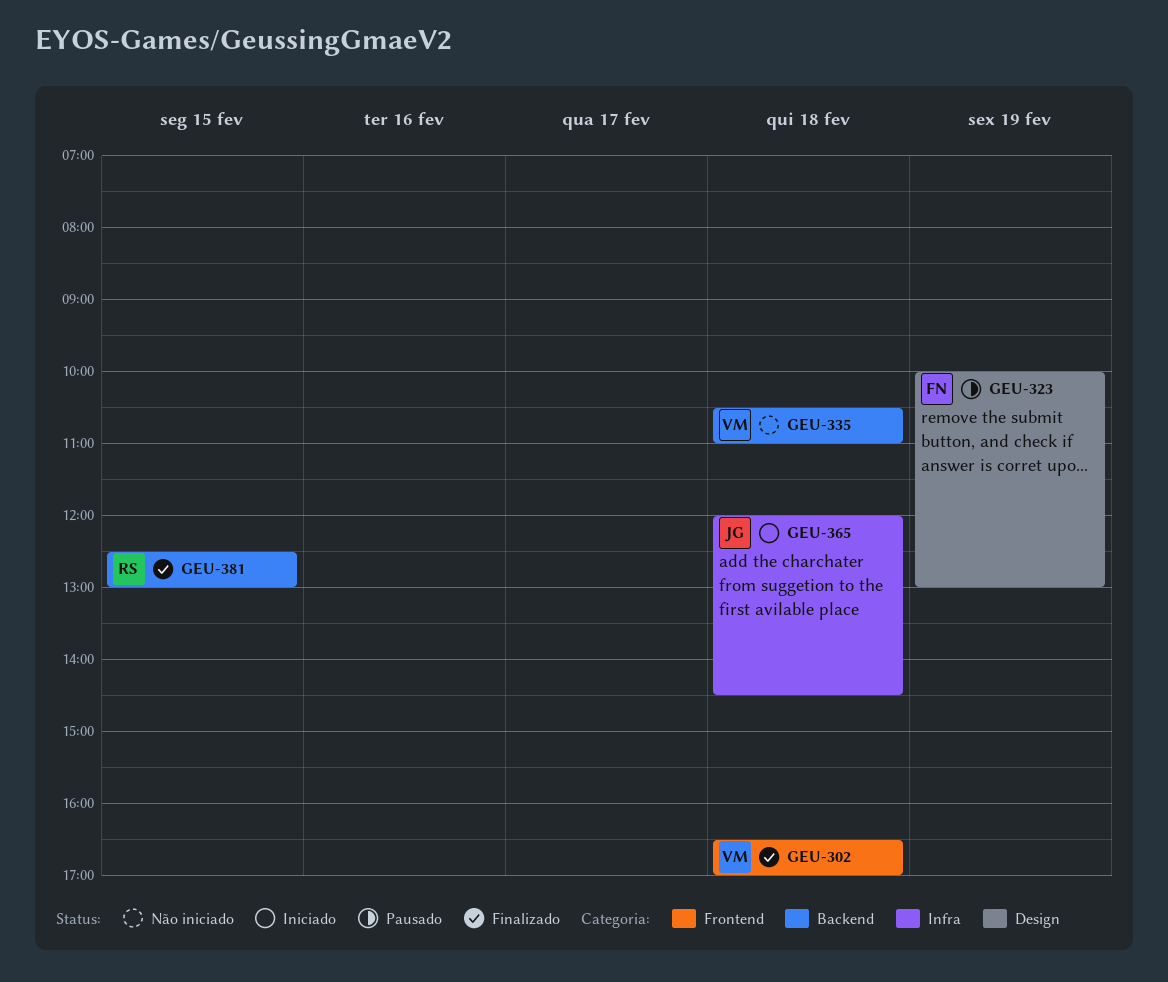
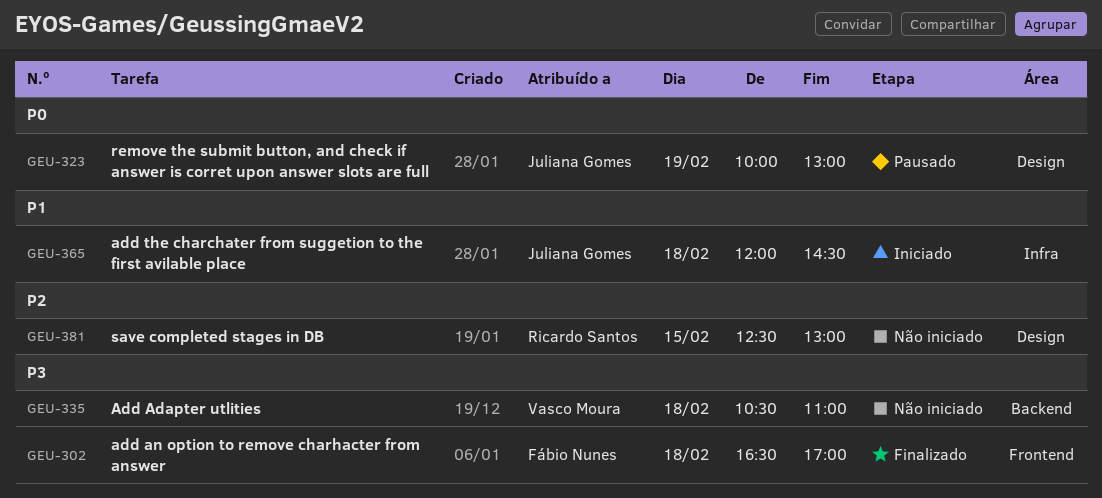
GEU-302, owner: Vasco Moura -> Fábio Nunes
GEU-323, owner: Fábio Nunes -> Juliana Gomes
GEU-381, status: Finalizado -> Não iniciado
GEU-381, label: Backend -> Design

